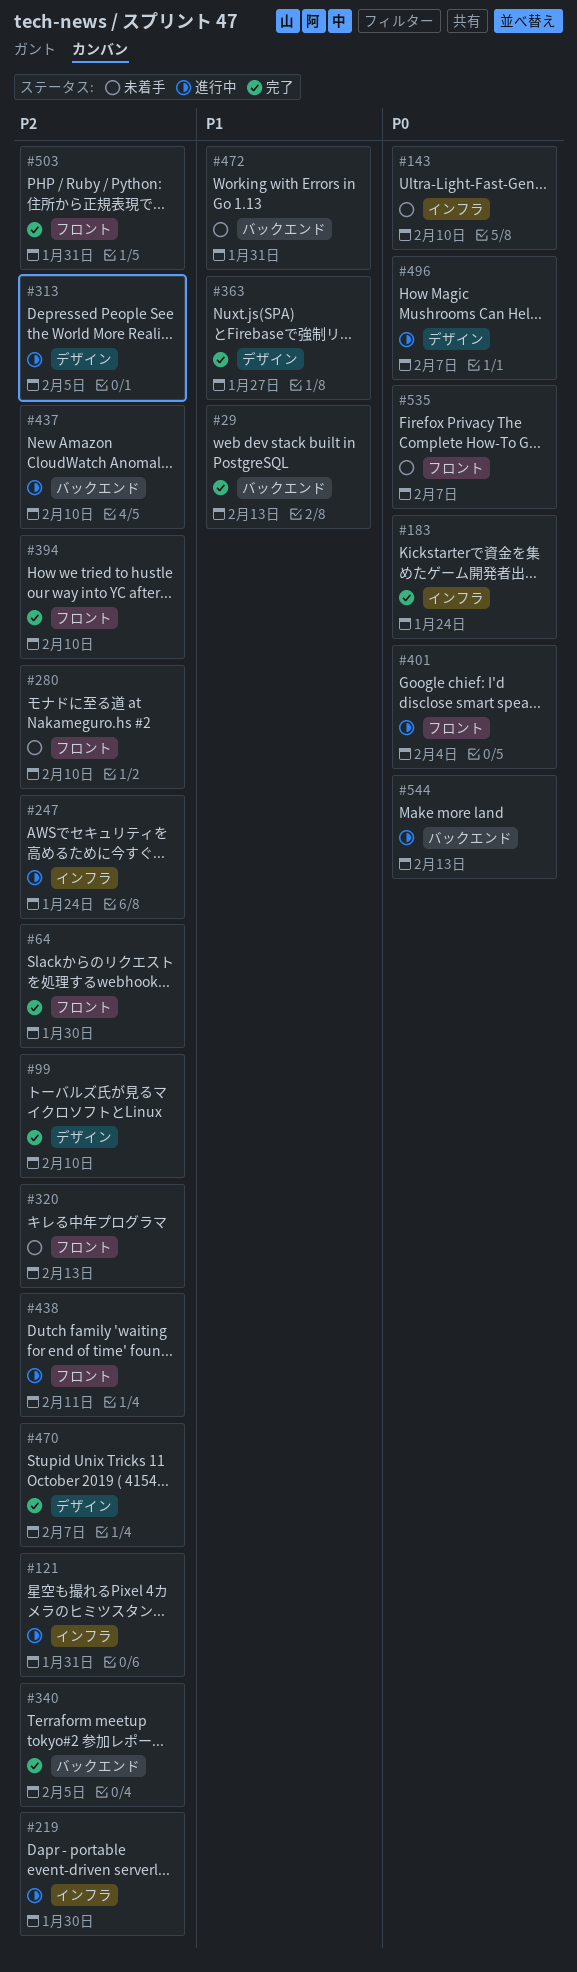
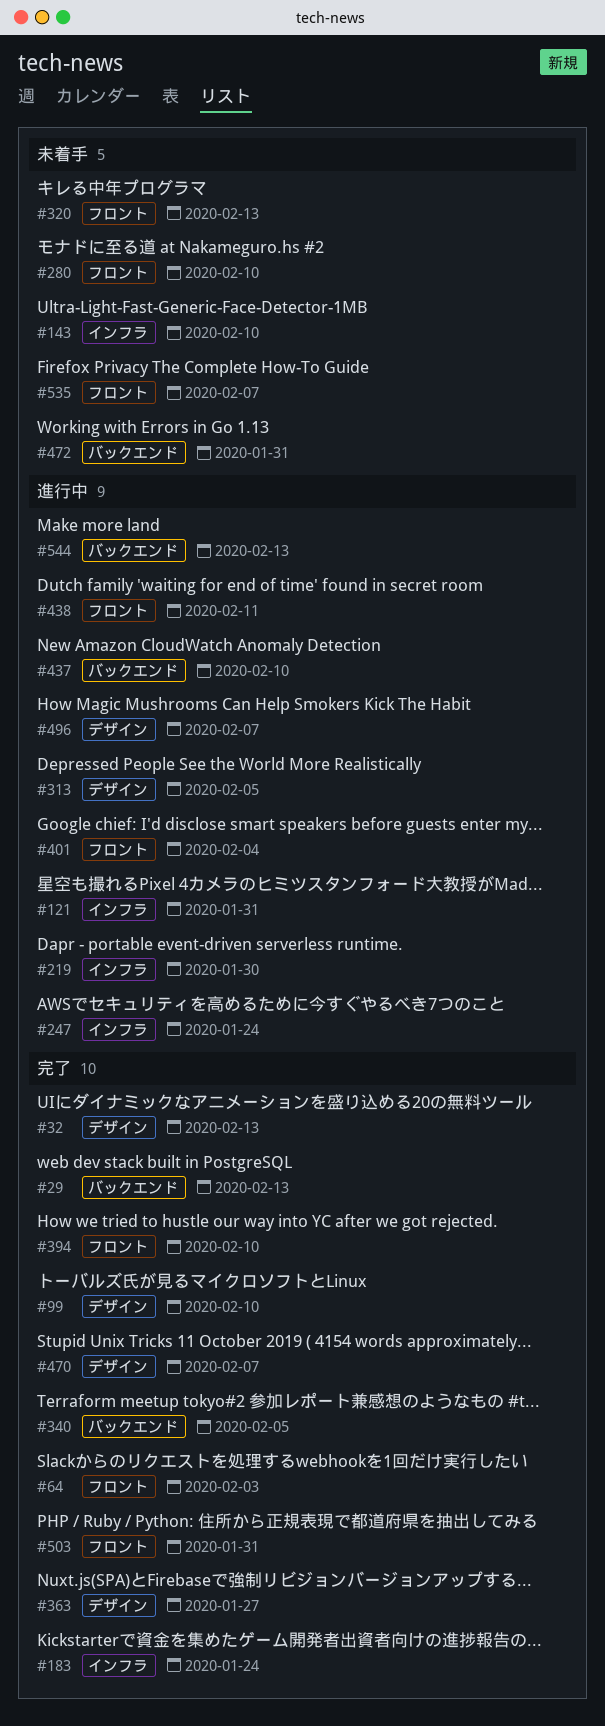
#32: none -> present
#64, due: Jan 30 -> Feb 3

